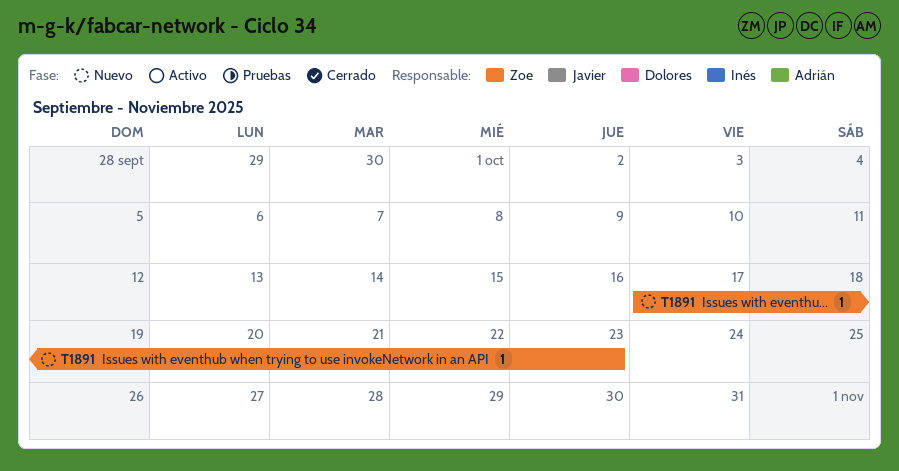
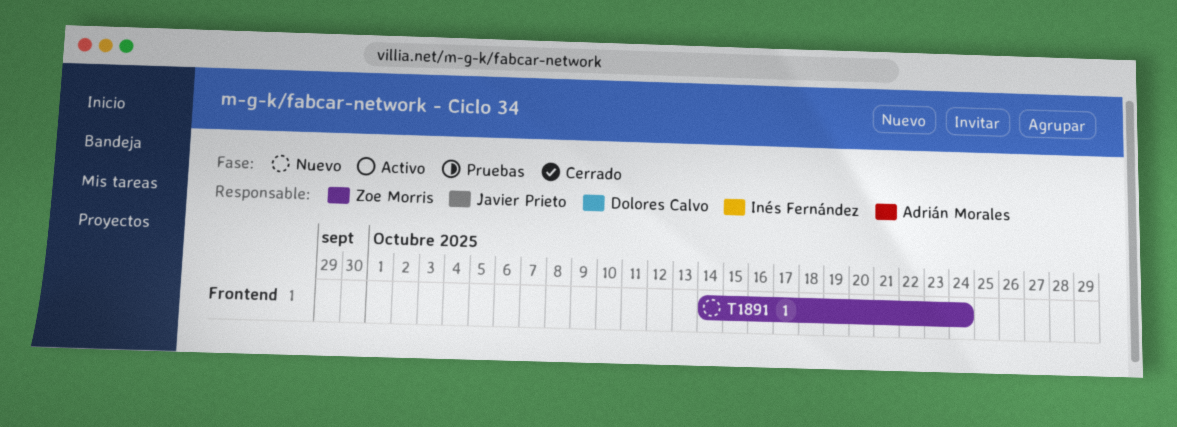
T1891, start: Oct 17 -> Oct 14
T1891, due: Oct 23 -> Oct 24

